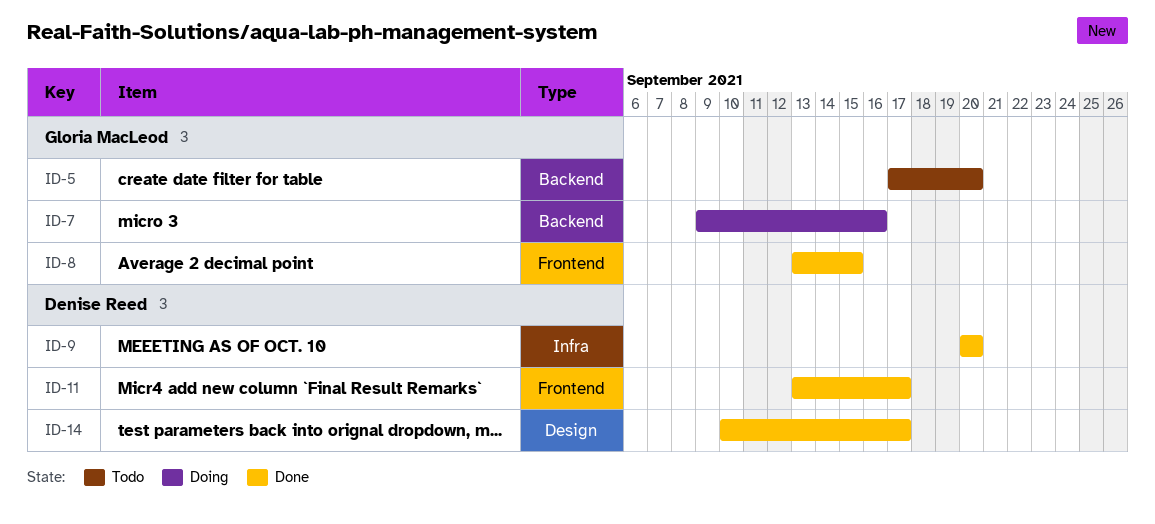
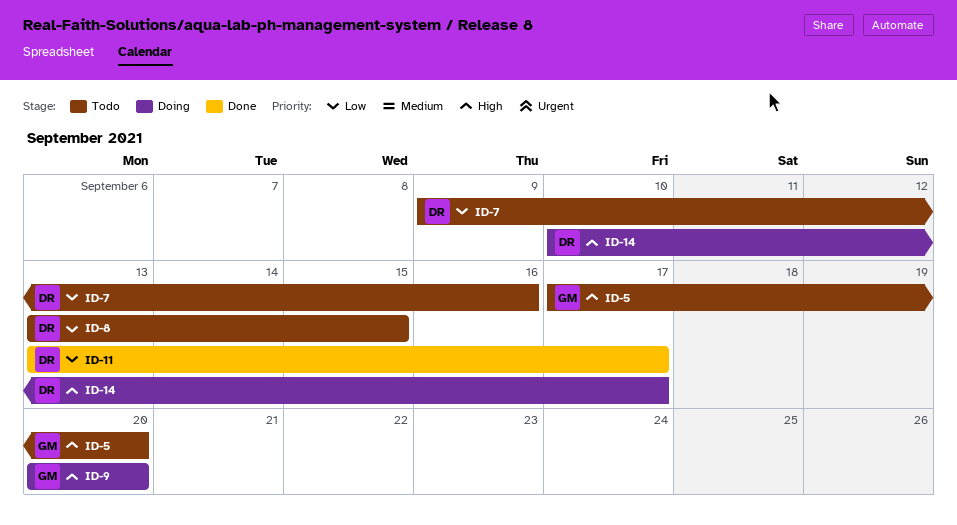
ID-7, status: Doing -> Todo
ID-7, owner: Gloria MacLeod -> Denise Reed
ID-8, status: Done -> Todo
ID-8, owner: Gloria MacLeod -> Denise Reed
ID-9, status: Done -> Doing
ID-9, owner: Denise Reed -> Gloria MacLeod
ID-14, status: Done -> Doing

